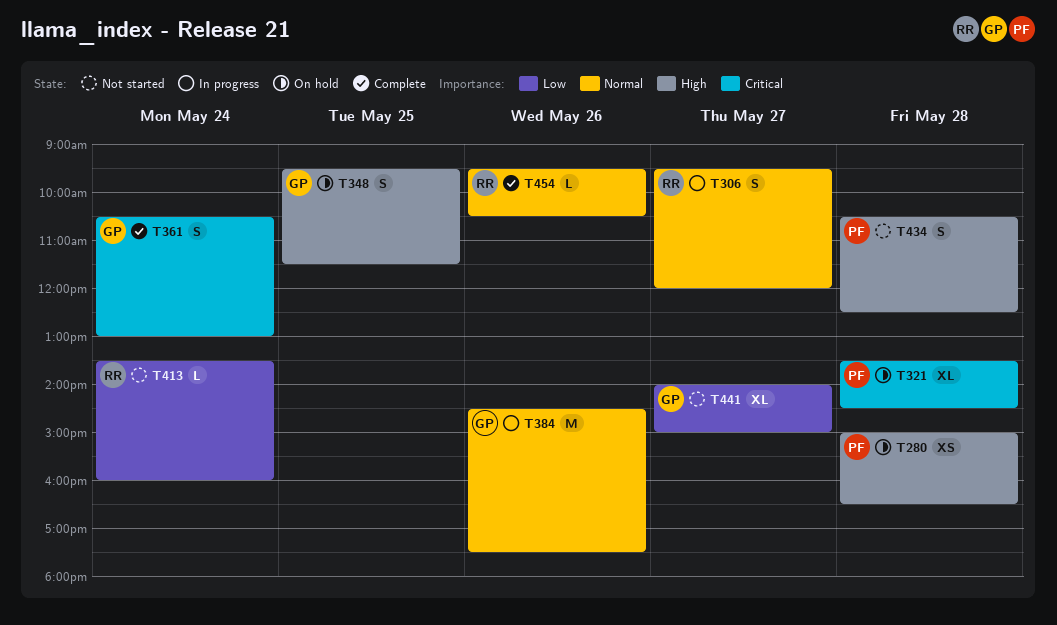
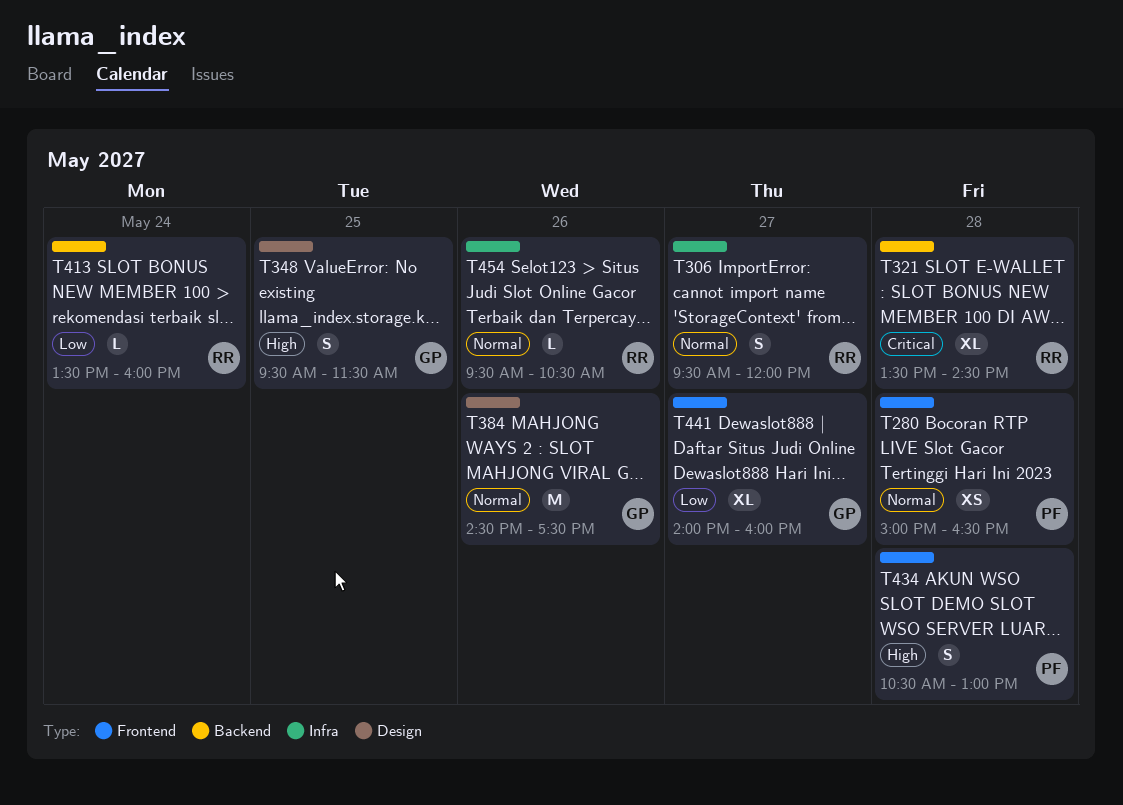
T280, priority: High -> Normal
T321, owner: PF -> RR
T361: present -> none
T434, ends: 12:30 -> 13:00
T441, ends: 15:00 -> 16:00

